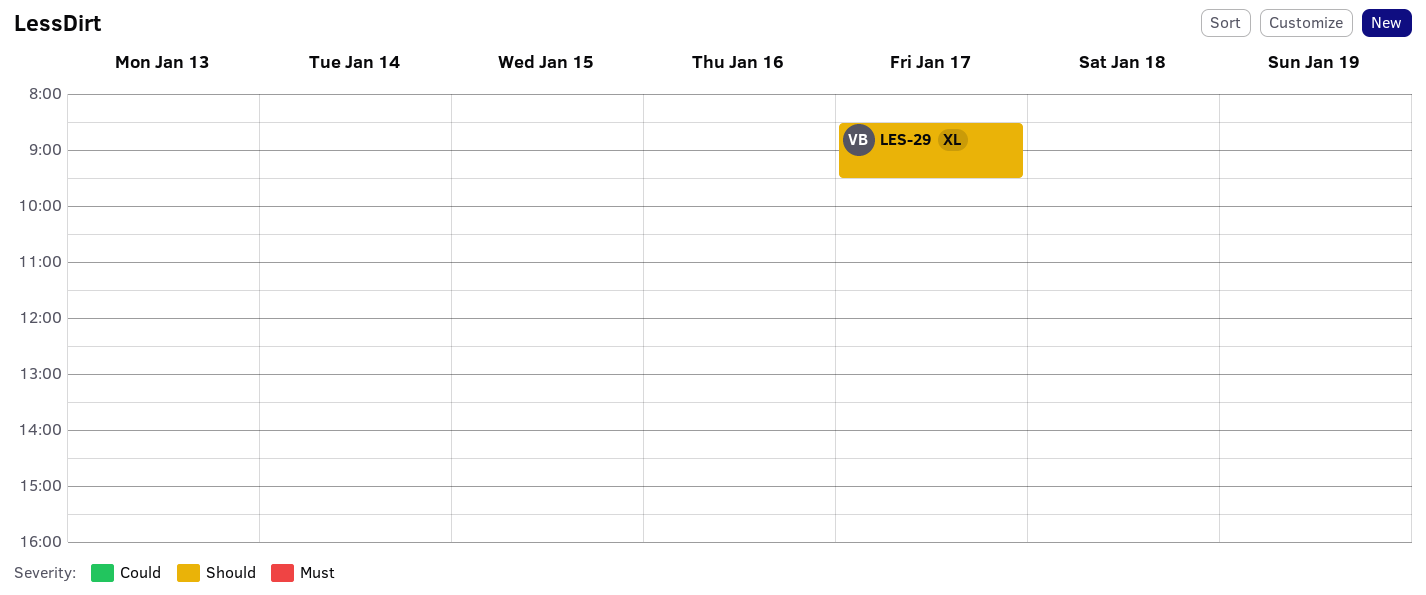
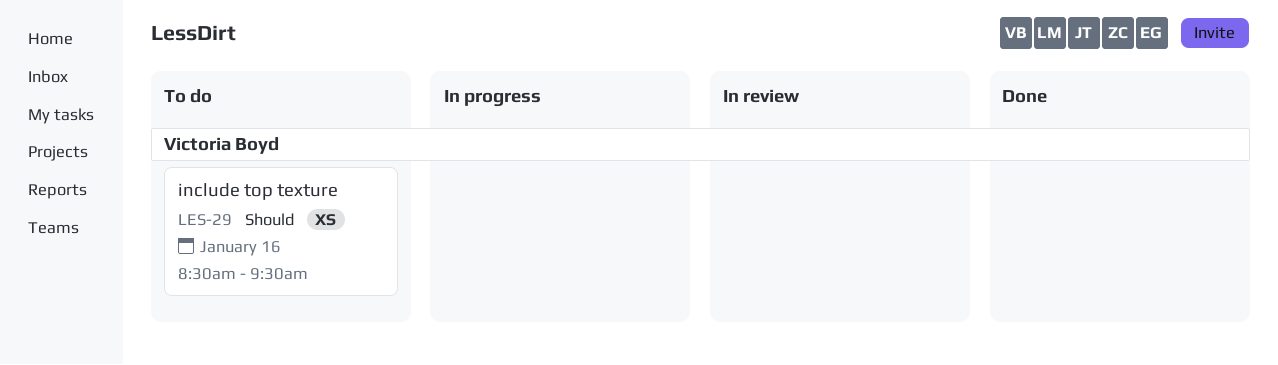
LES-29, estimate: XL -> XS
LES-29, day: Jan 17 -> Jan 16

